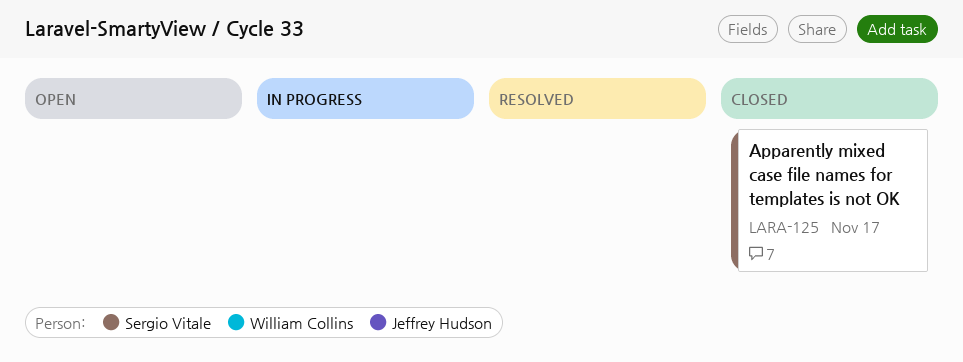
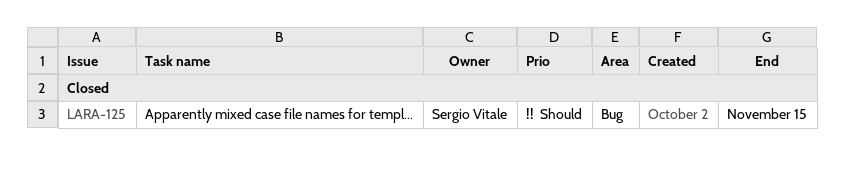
LARA-125, due: Nov 17 -> Nov 15

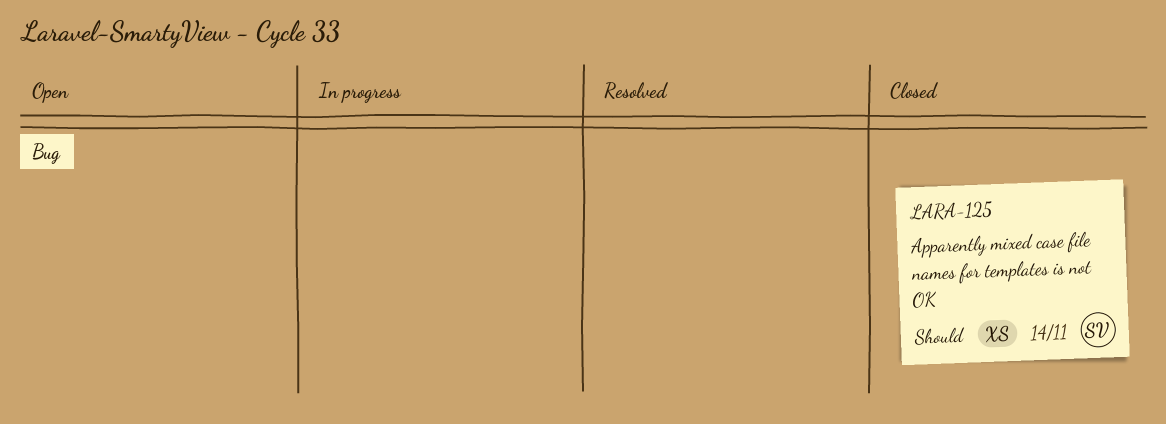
LARA-125, due: Nov 15 -> Nov 14

